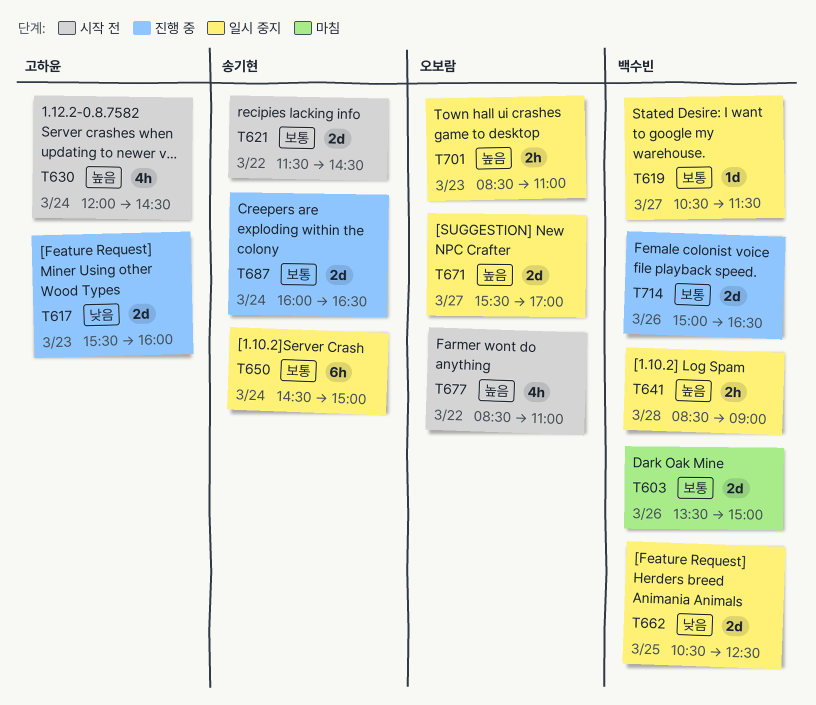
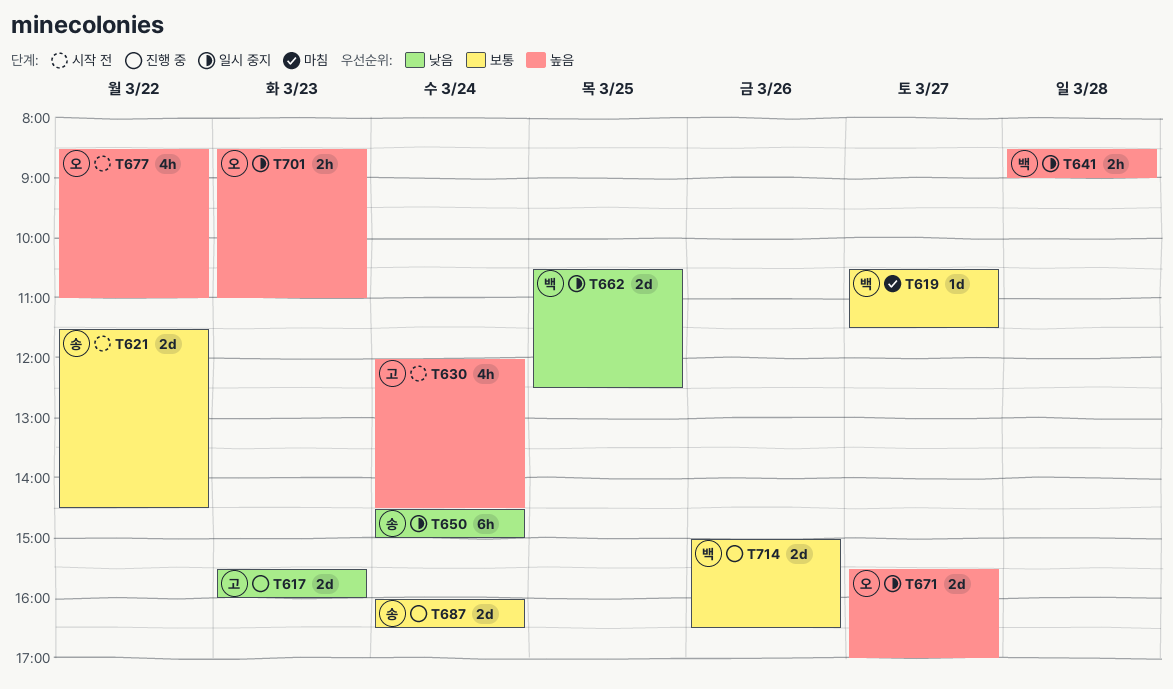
T603: present -> none
T619, status: 일시 중지 -> 마침
T650, priority: 보통 -> 낮음

